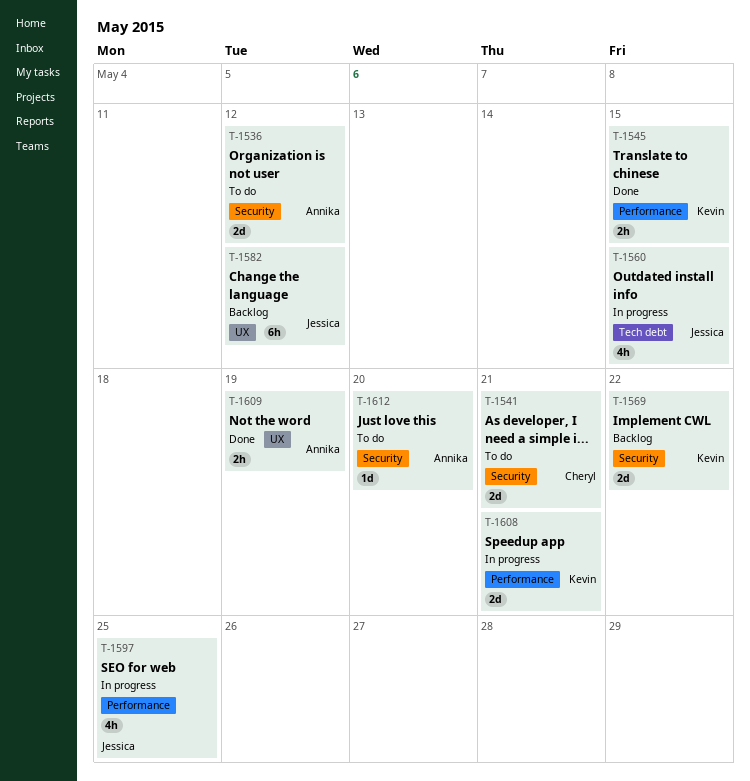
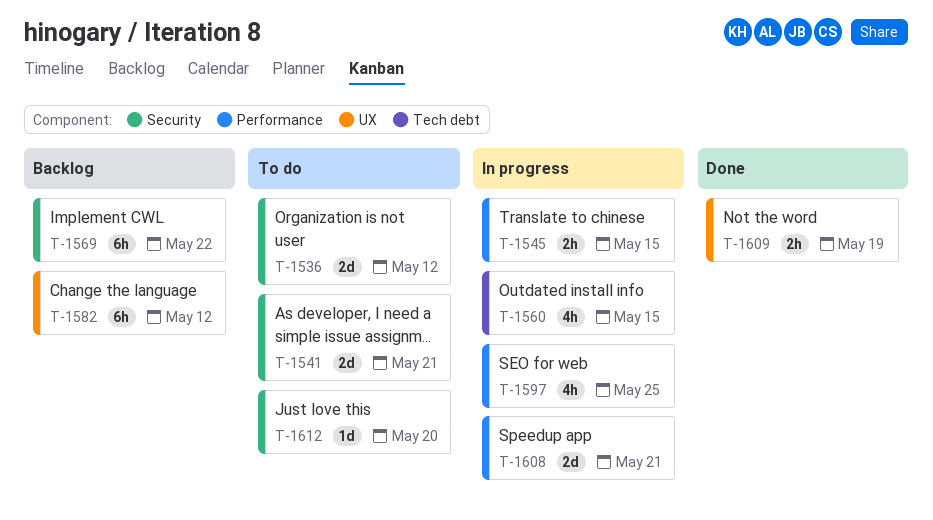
T-1545, status: Done -> In progress
T-1569, estimate: 2d -> 6h

